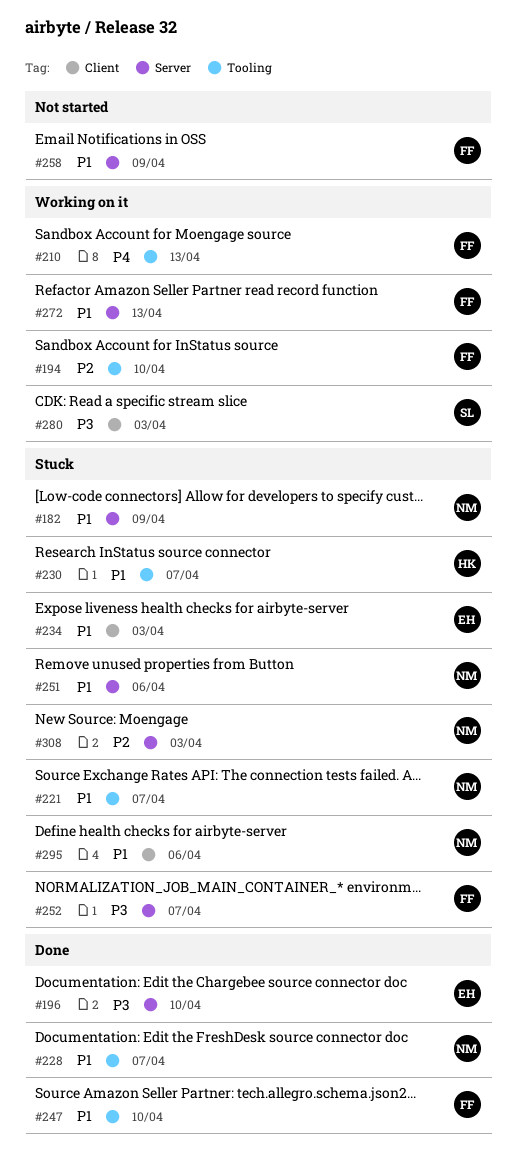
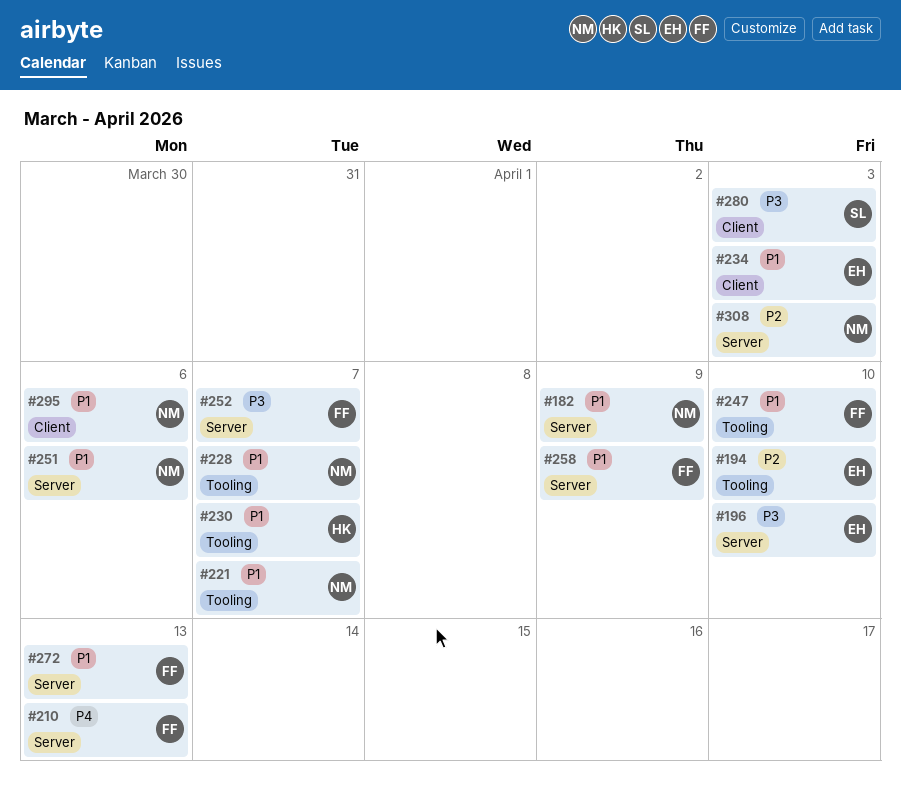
#194, owner: FF -> EH
#210, label: Tooling -> Server

